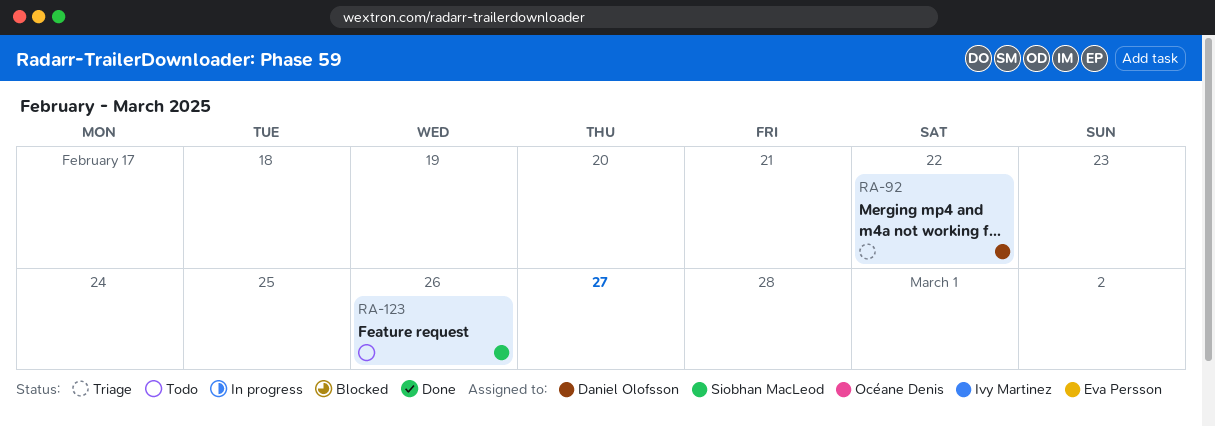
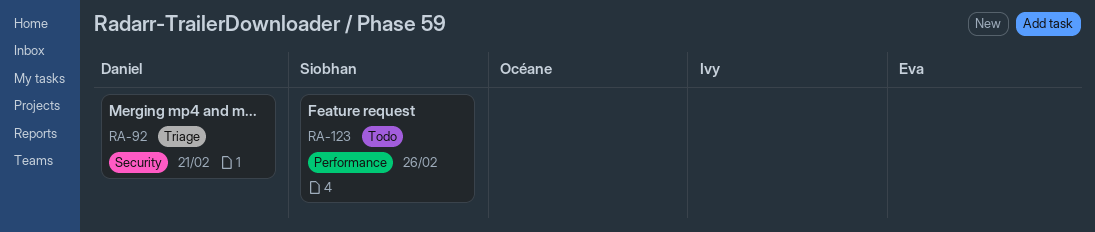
RA-92, due: Feb 22 -> Feb 21

